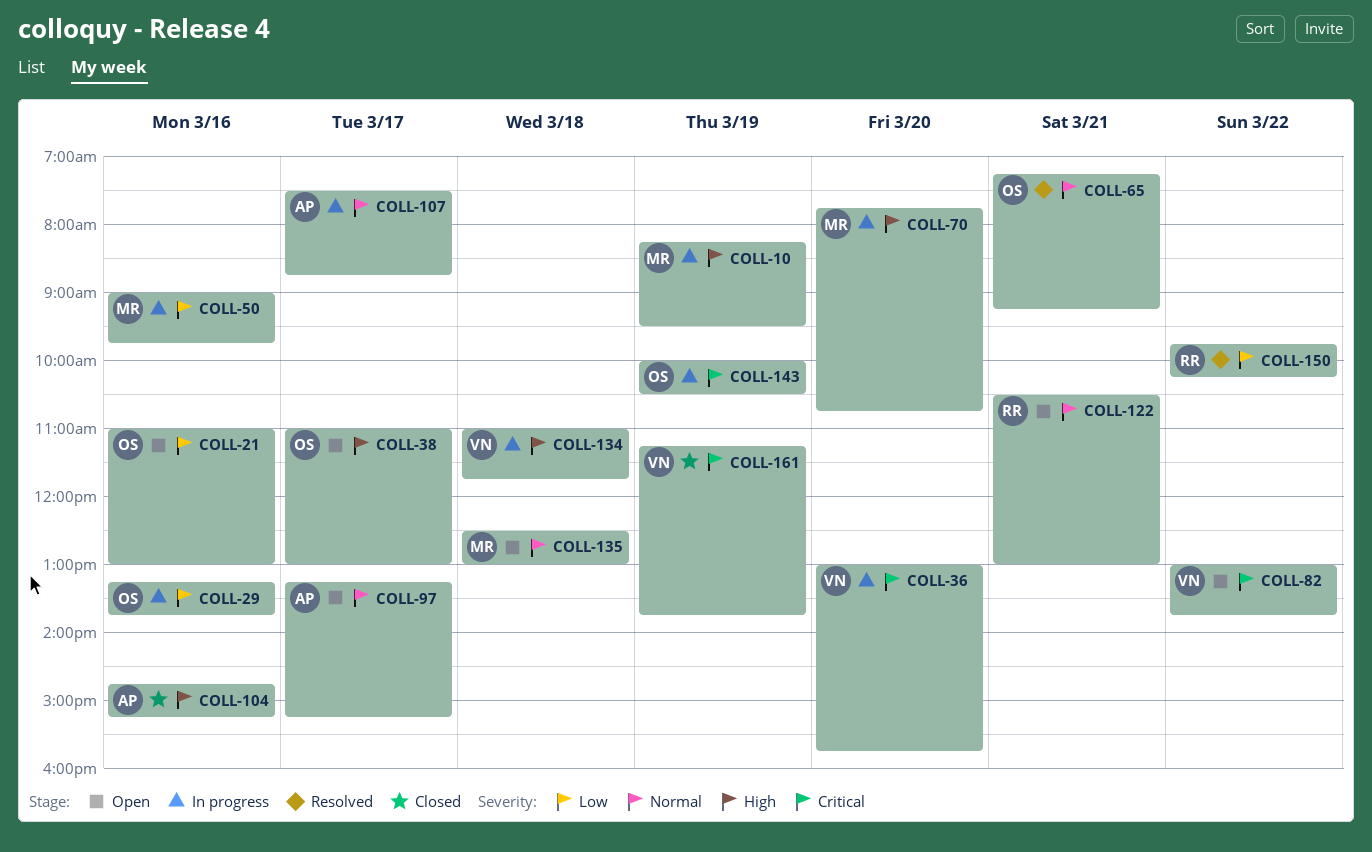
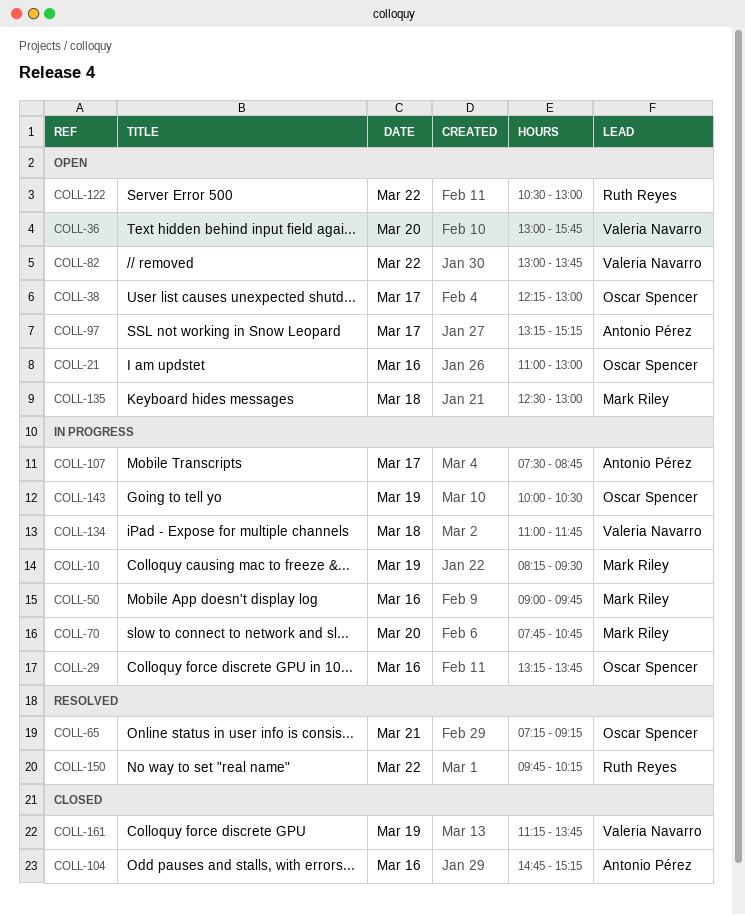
COLL-36, status: In progress -> Open
COLL-38, begins: 11:00 -> 12:15
COLL-122, day: Mar 21 -> Mar 22

